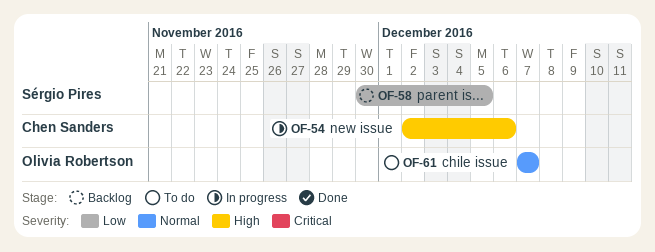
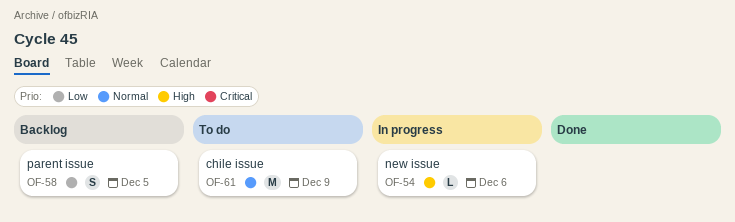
OF-61, due: Dec 7 -> Dec 9

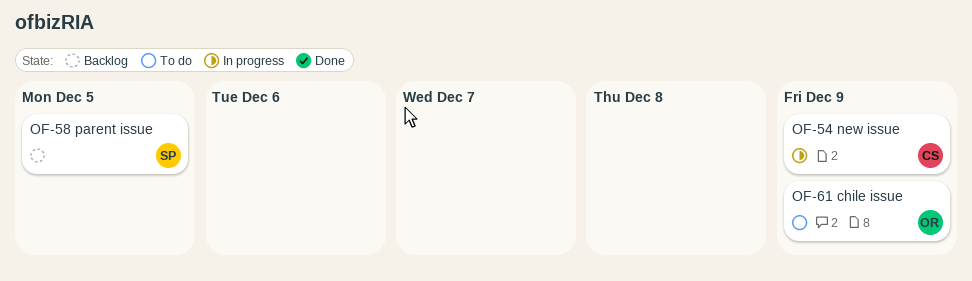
OF-54, due: Dec 6 -> Dec 9

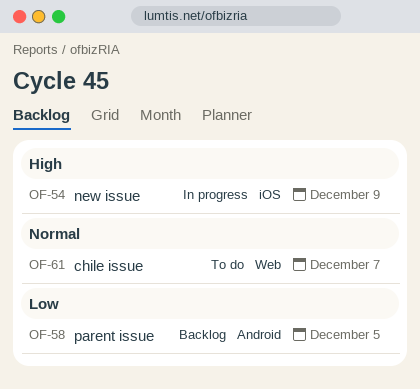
OF-61, due: Dec 9 -> Dec 7

